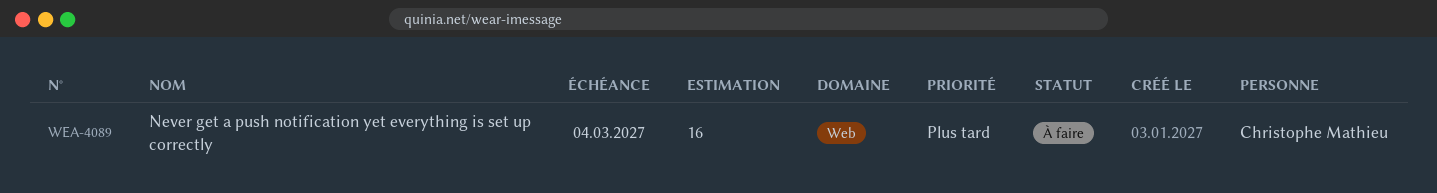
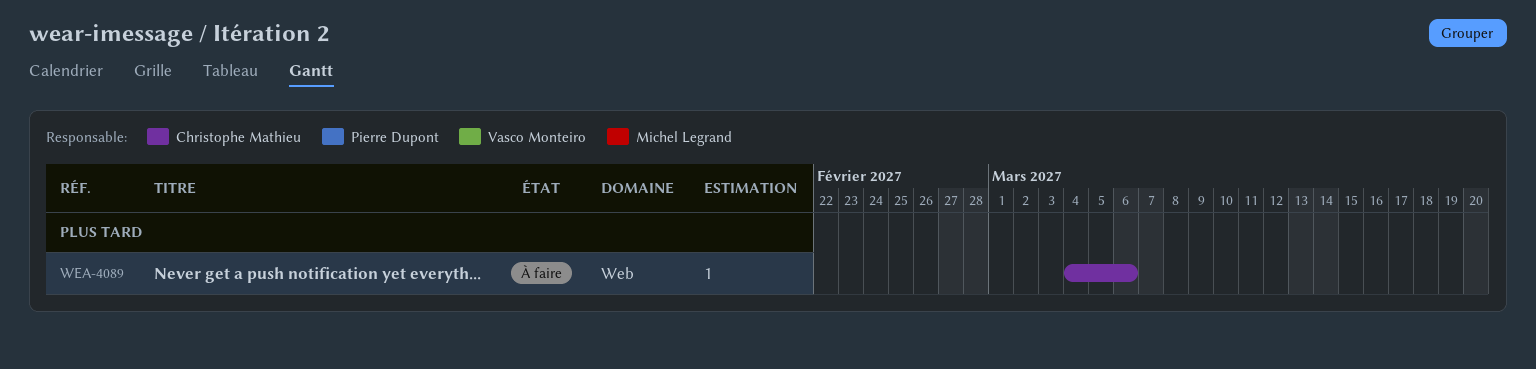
WEA-4089, estimate: 16 -> 1
WEA-4089, due: Mar 4 -> Mar 6

